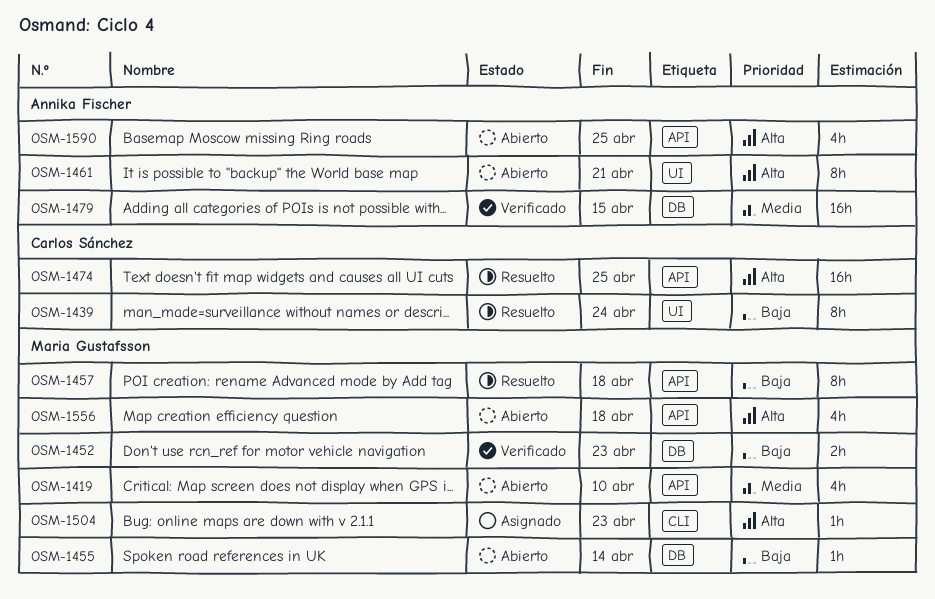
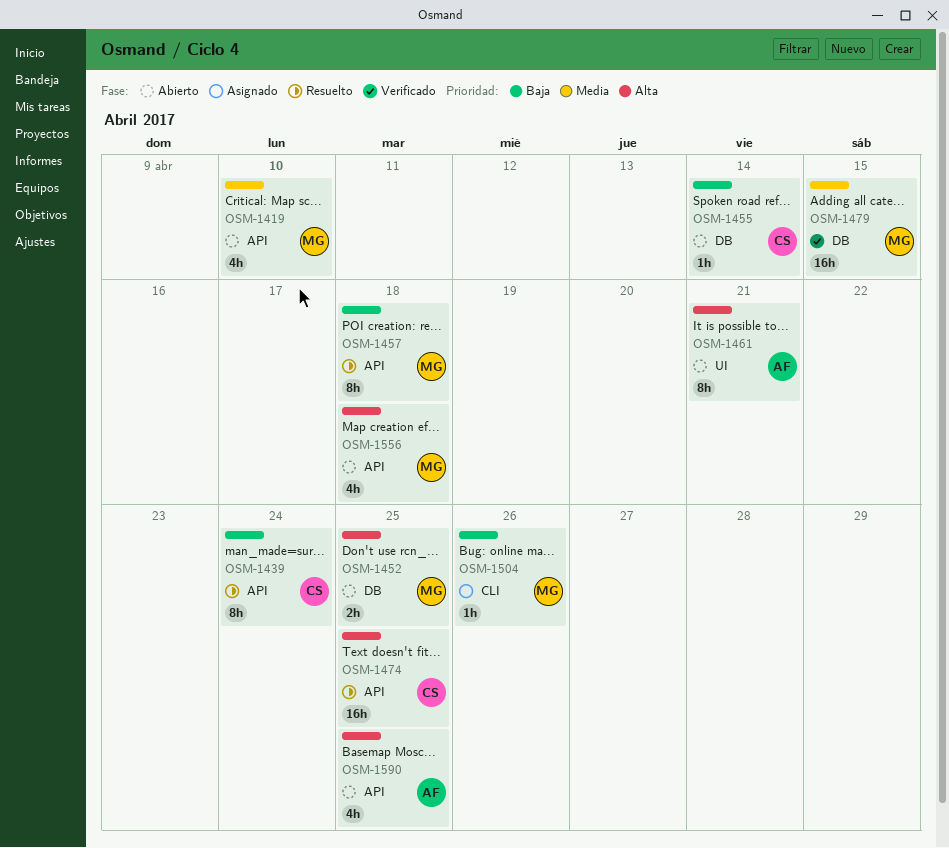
OSM-1439, label: UI -> API
OSM-1452, status: Verificado -> Abierto
OSM-1452, priority: Baja -> Alta
OSM-1452, due: Apr 23 -> Apr 25
OSM-1455, owner: Maria Gustafsson -> Carlos Sánchez
OSM-1479, owner: Annika Fischer -> Maria Gustafsson
OSM-1504, priority: Alta -> Baja
OSM-1504, due: Apr 23 -> Apr 26

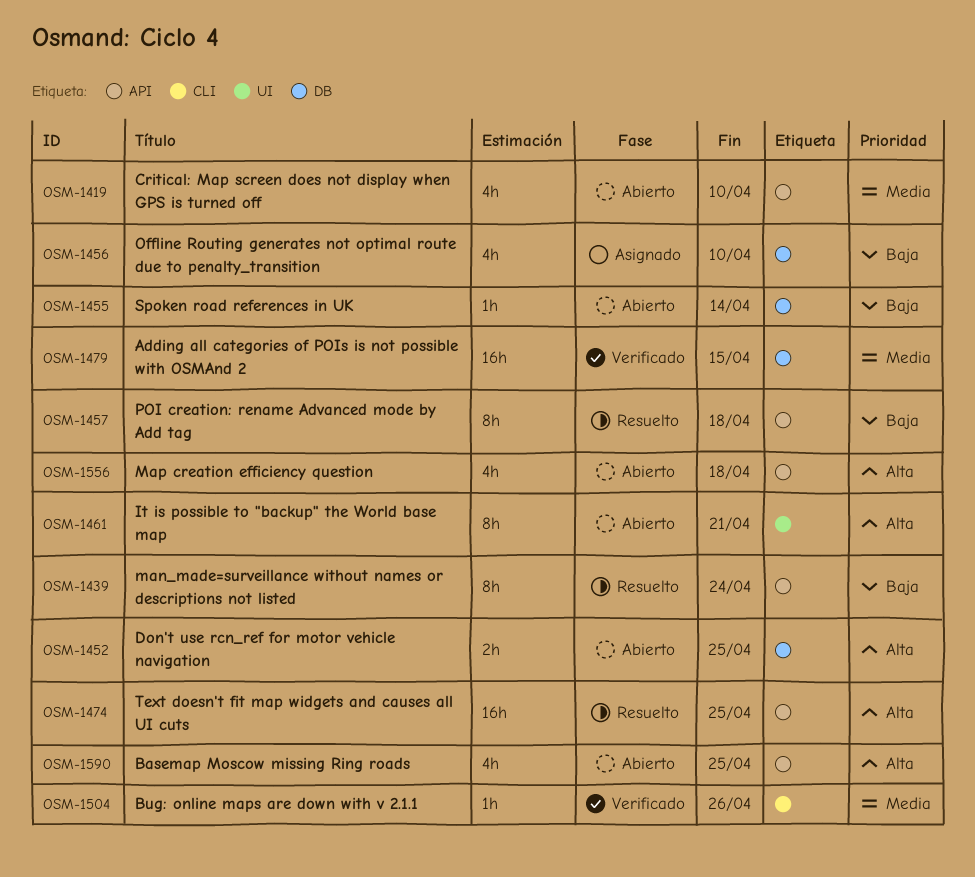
OSM-1456: none -> present
OSM-1504, status: Asignado -> Verificado
OSM-1504, priority: Baja -> Media

